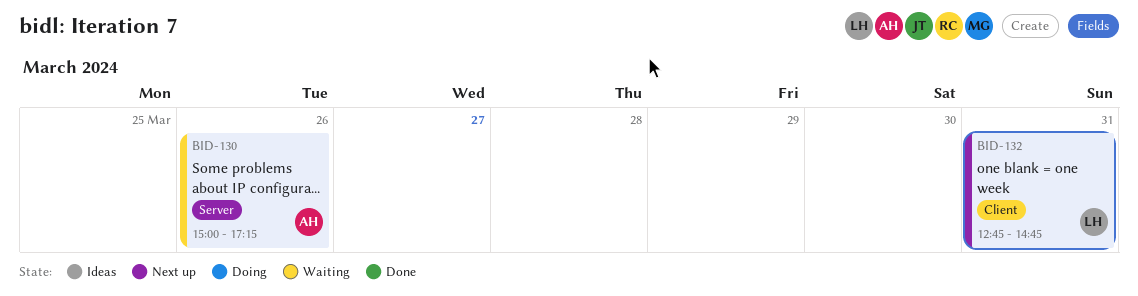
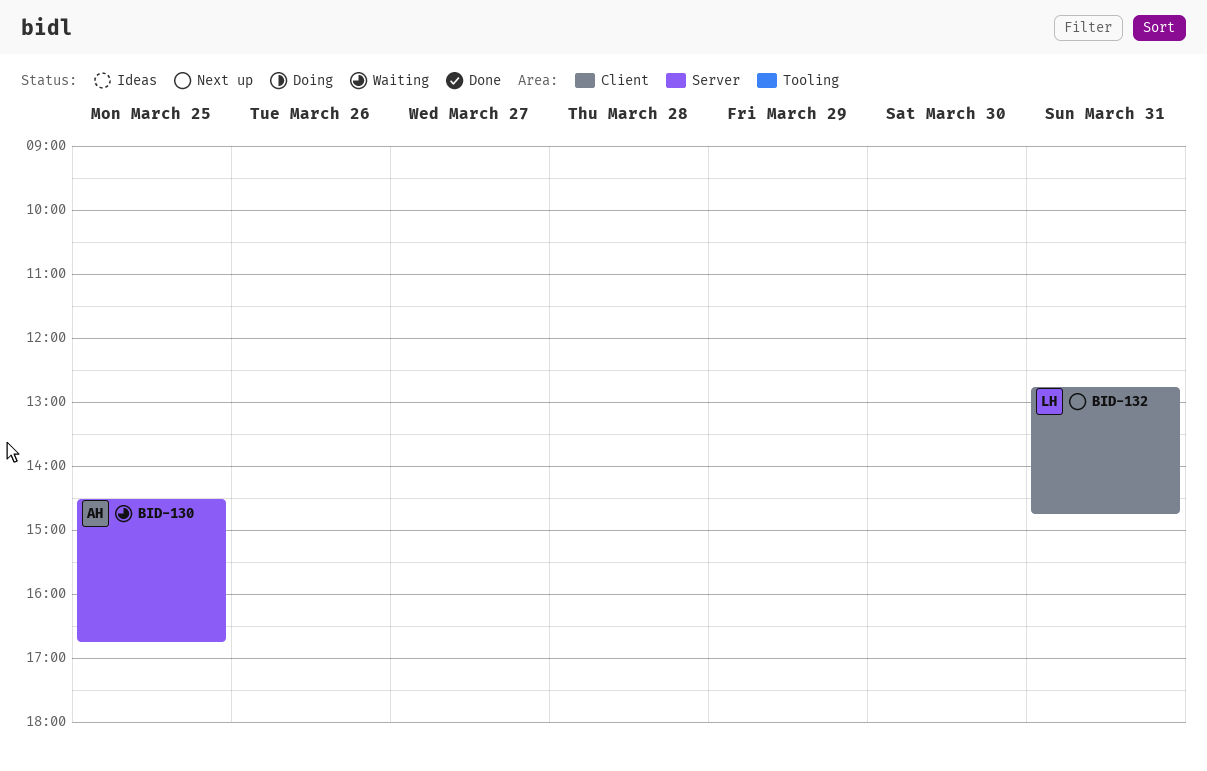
BID-130, day: Mar 26 -> Mar 25
BID-130, begins: 15:00 -> 14:30
BID-130, ends: 17:15 -> 16:45

